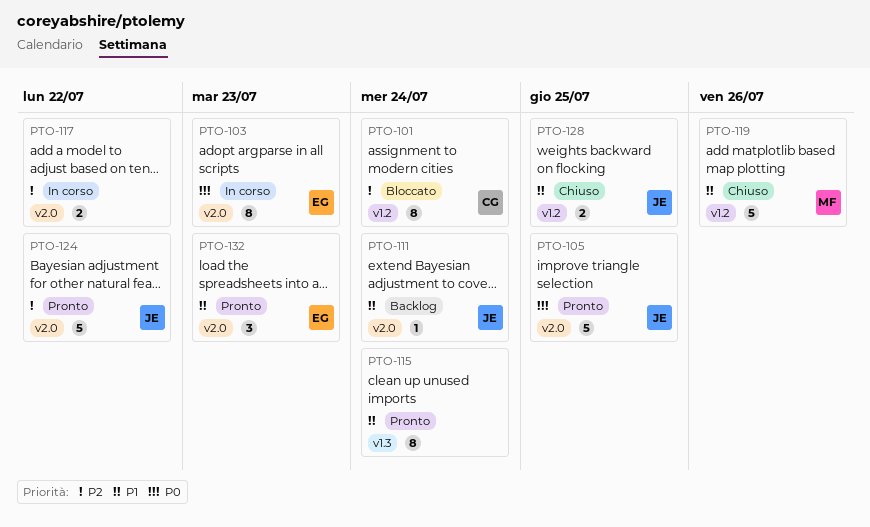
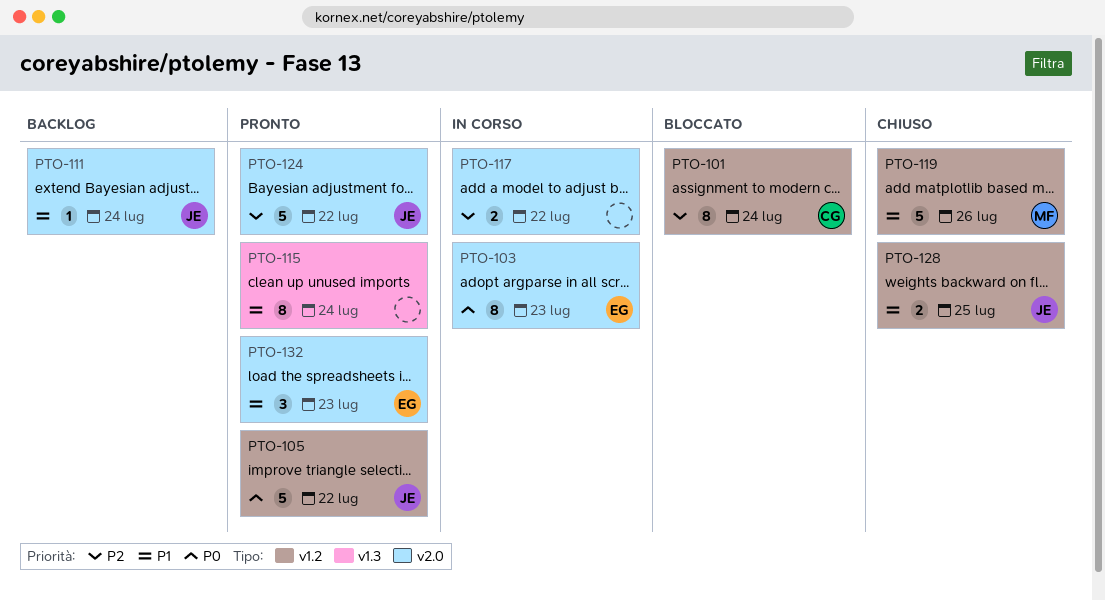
PTO-105, label: v2.0 -> v1.2
PTO-105, due: Jul 25 -> Jul 22

